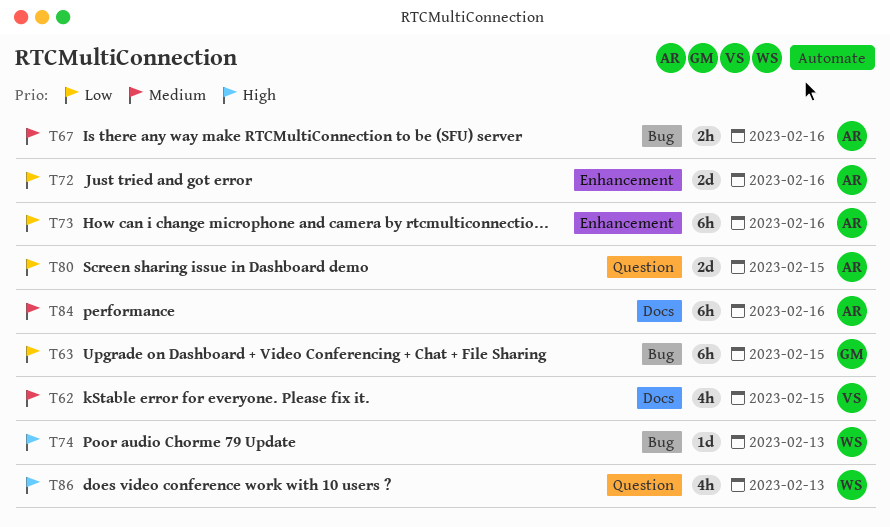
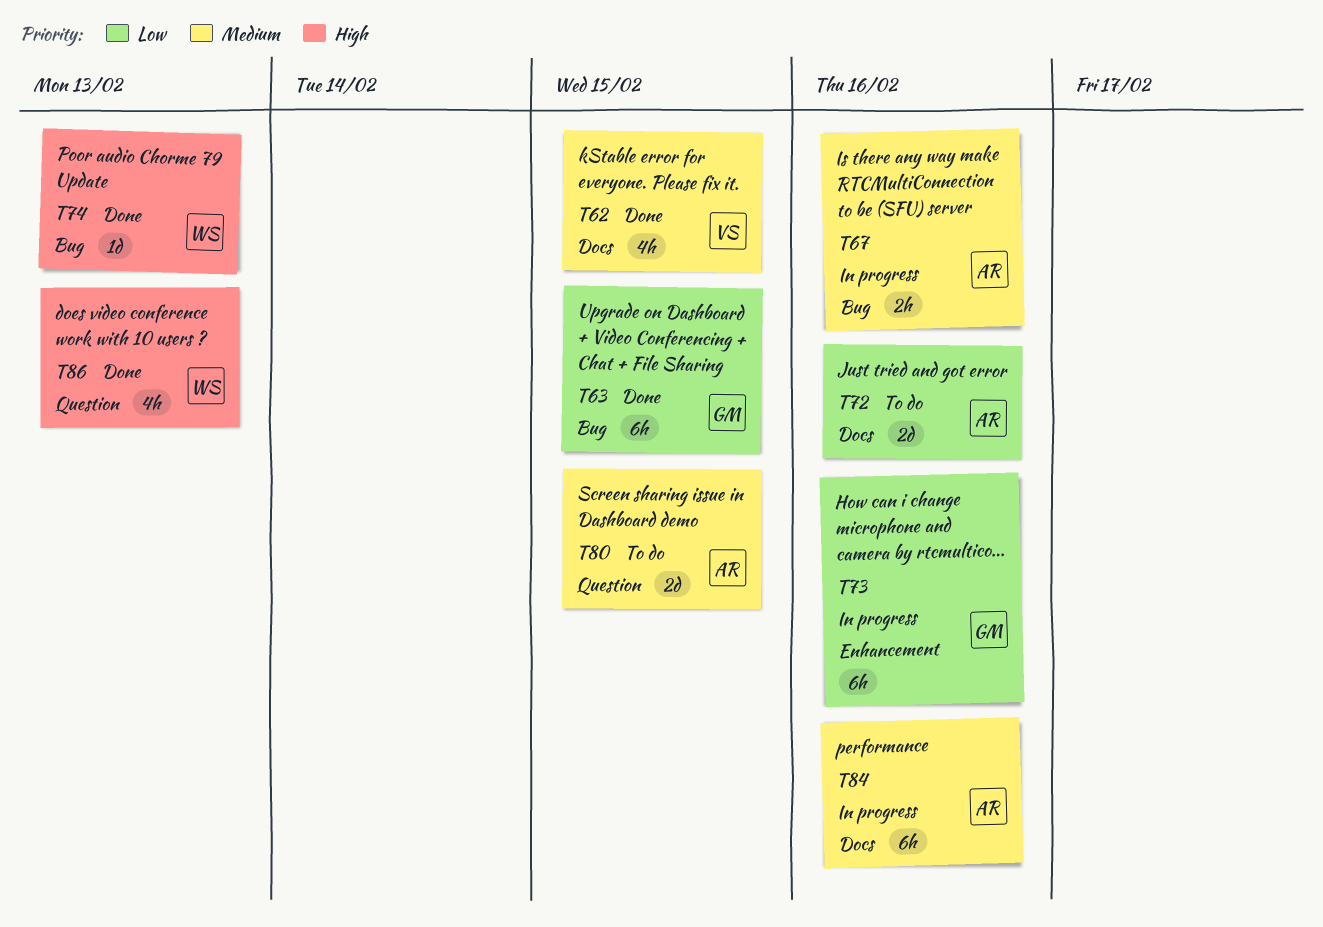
T72, label: Enhancement -> Docs
T73, owner: AR -> GM
T80, priority: Low -> Medium

